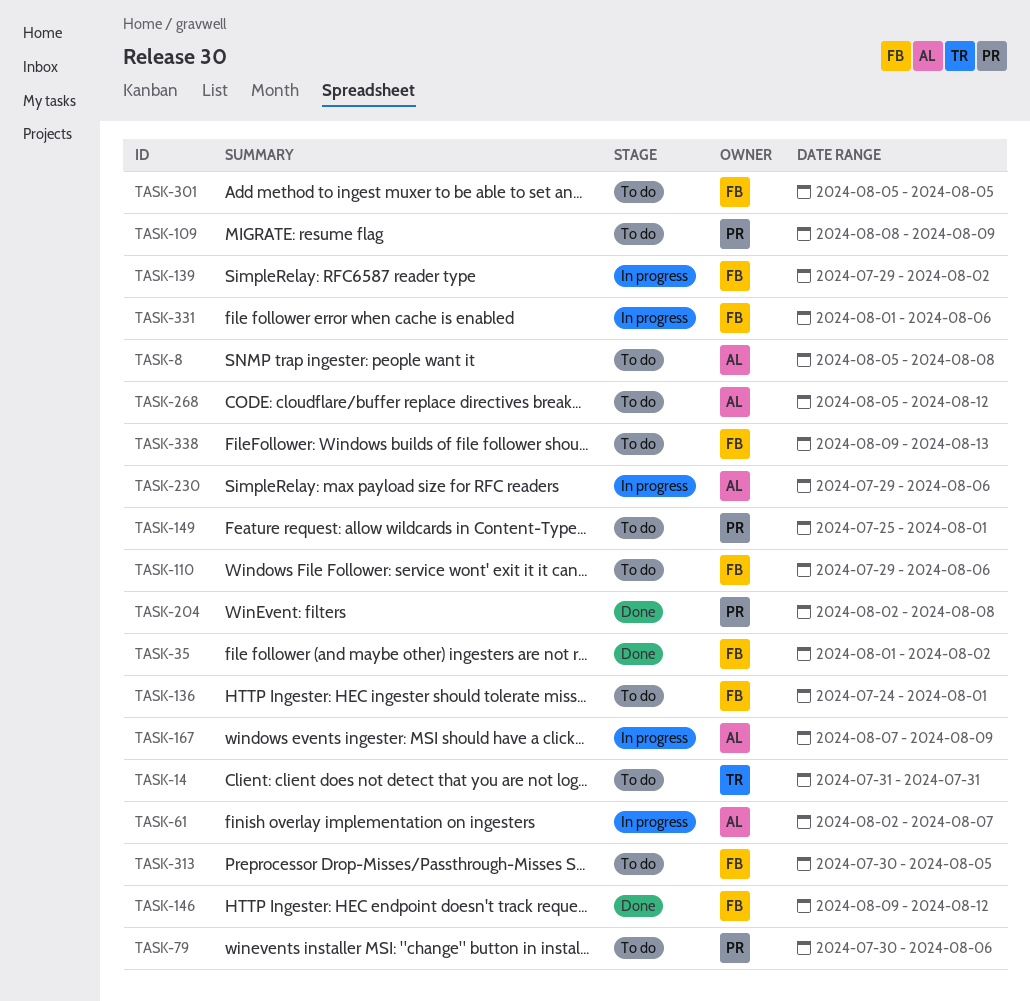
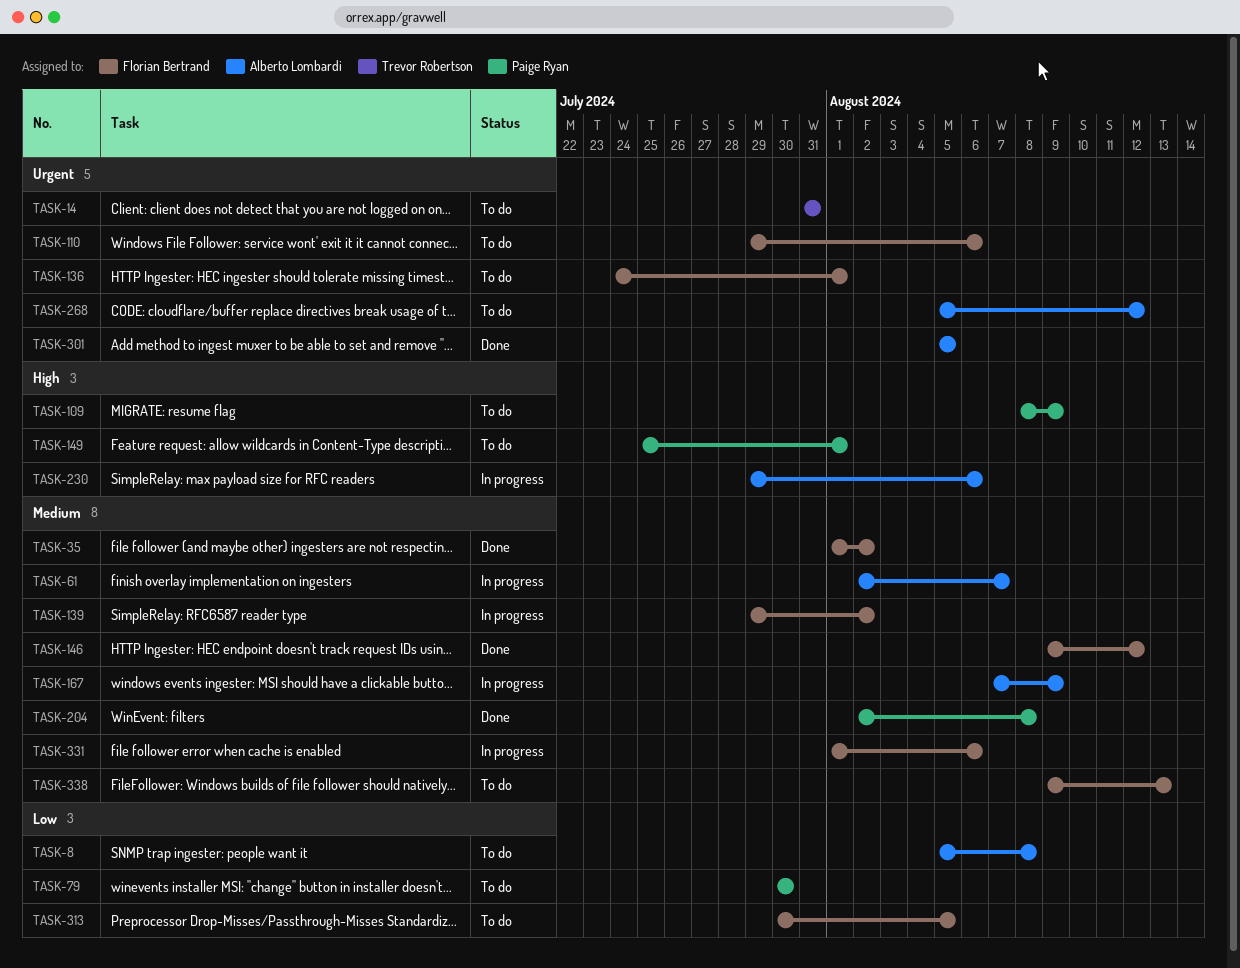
TASK-79, due: Aug 6 -> Jul 30
TASK-301, status: To do -> Done
TASK-301, owner: Florian Bertrand -> Alberto Lombardi

